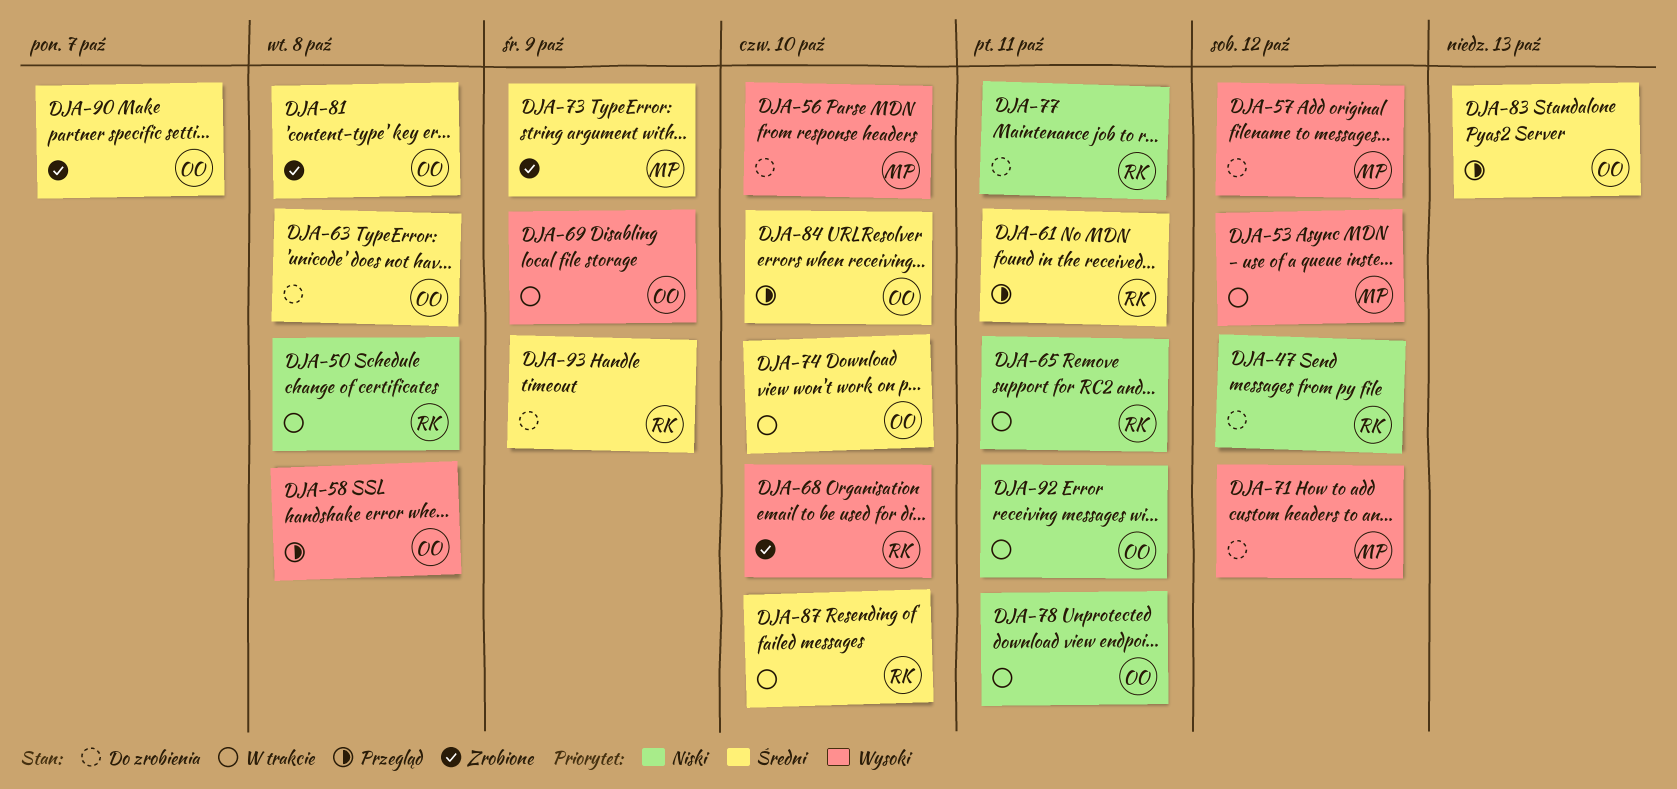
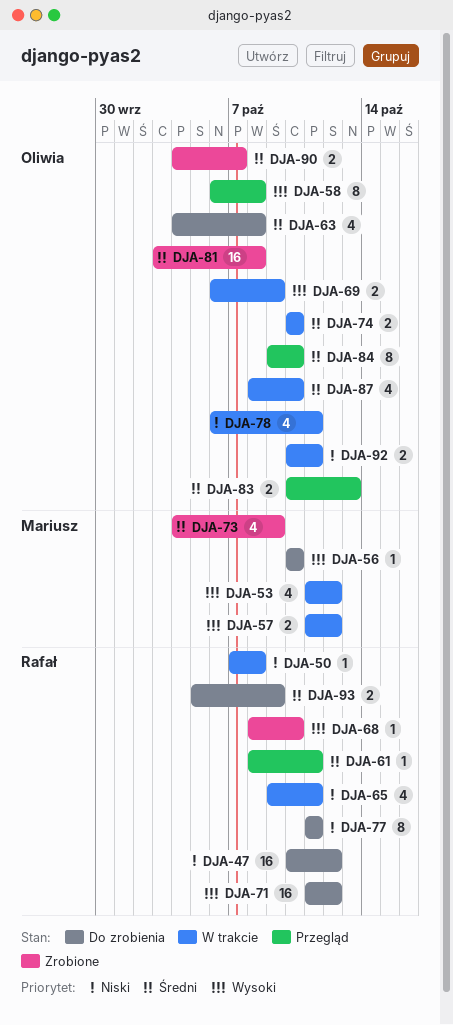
DJA-57, status: Do zrobienia -> W trakcie
DJA-71, owner: Mariusz -> Rafał
DJA-87, owner: Rafał -> Oliwia

